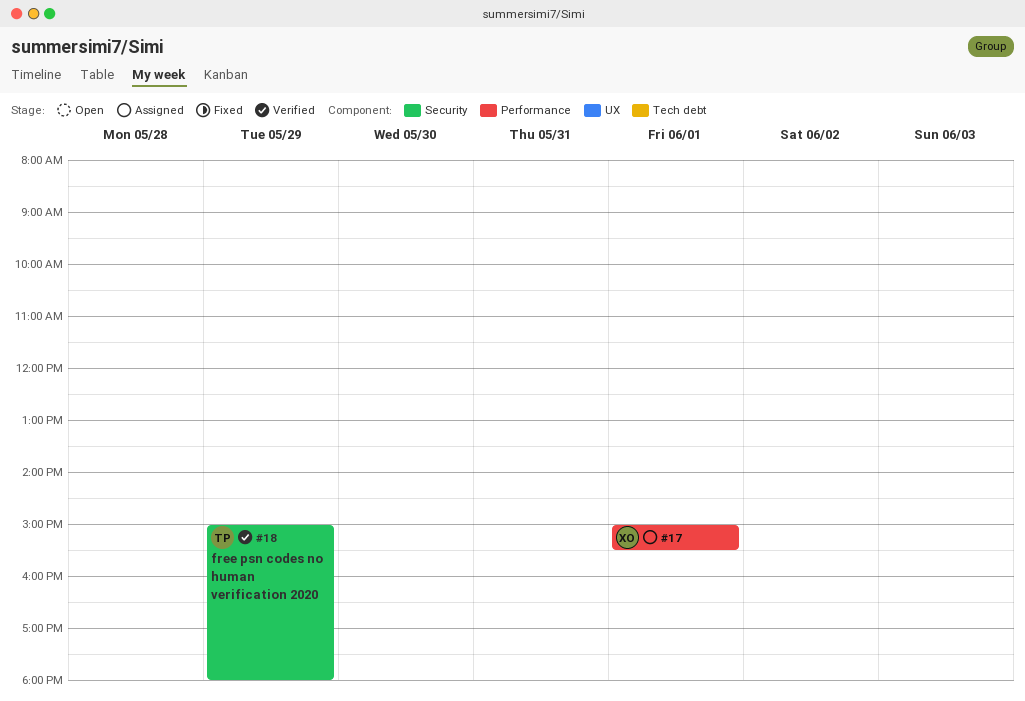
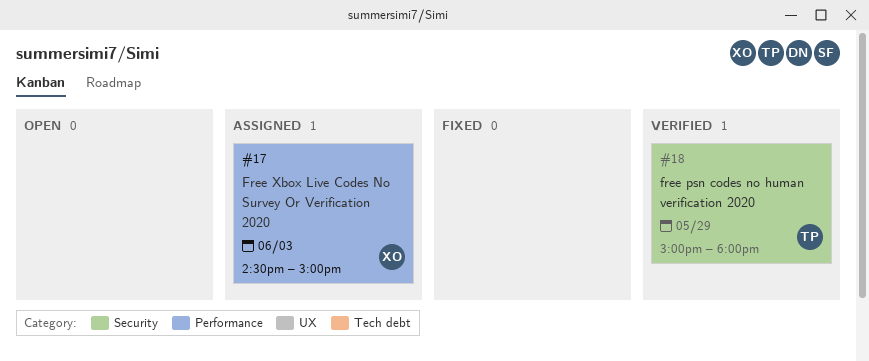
#17, day: Jun 1 -> Jun 3
#17, begins: 15:00 -> 14:30
#17, ends: 15:30 -> 15:00

